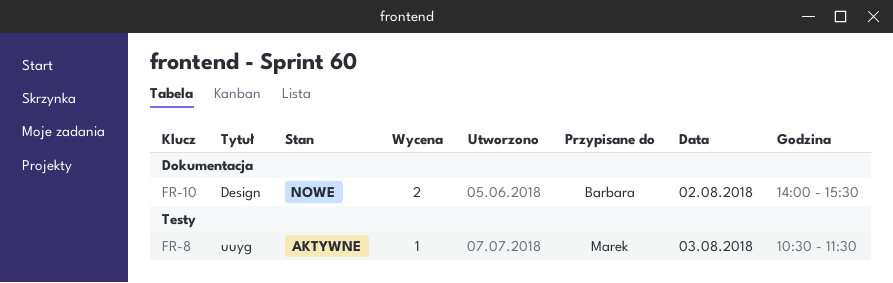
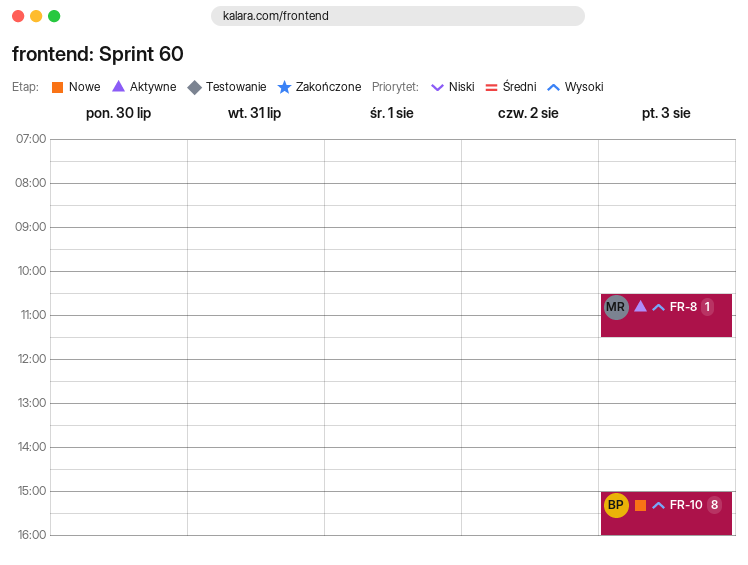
FR-10, estimate: 2 -> 8
FR-10, day: Aug 2 -> Aug 3
FR-10, begins: 14:00 -> 15:00
FR-10, ends: 15:30 -> 16:00

